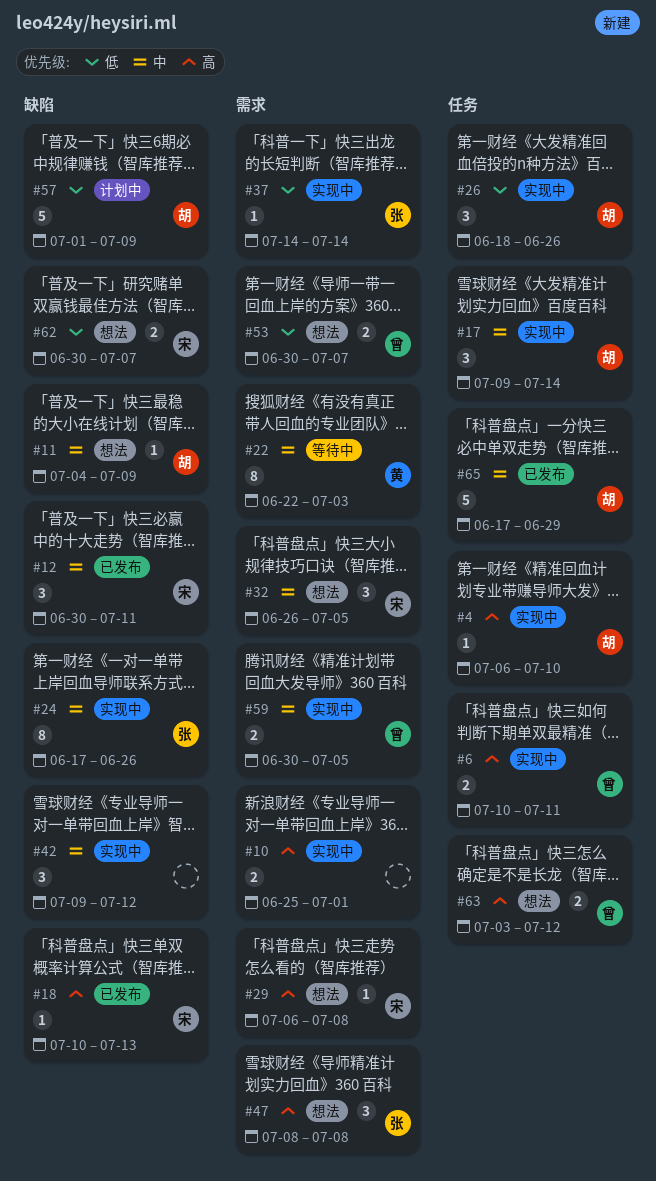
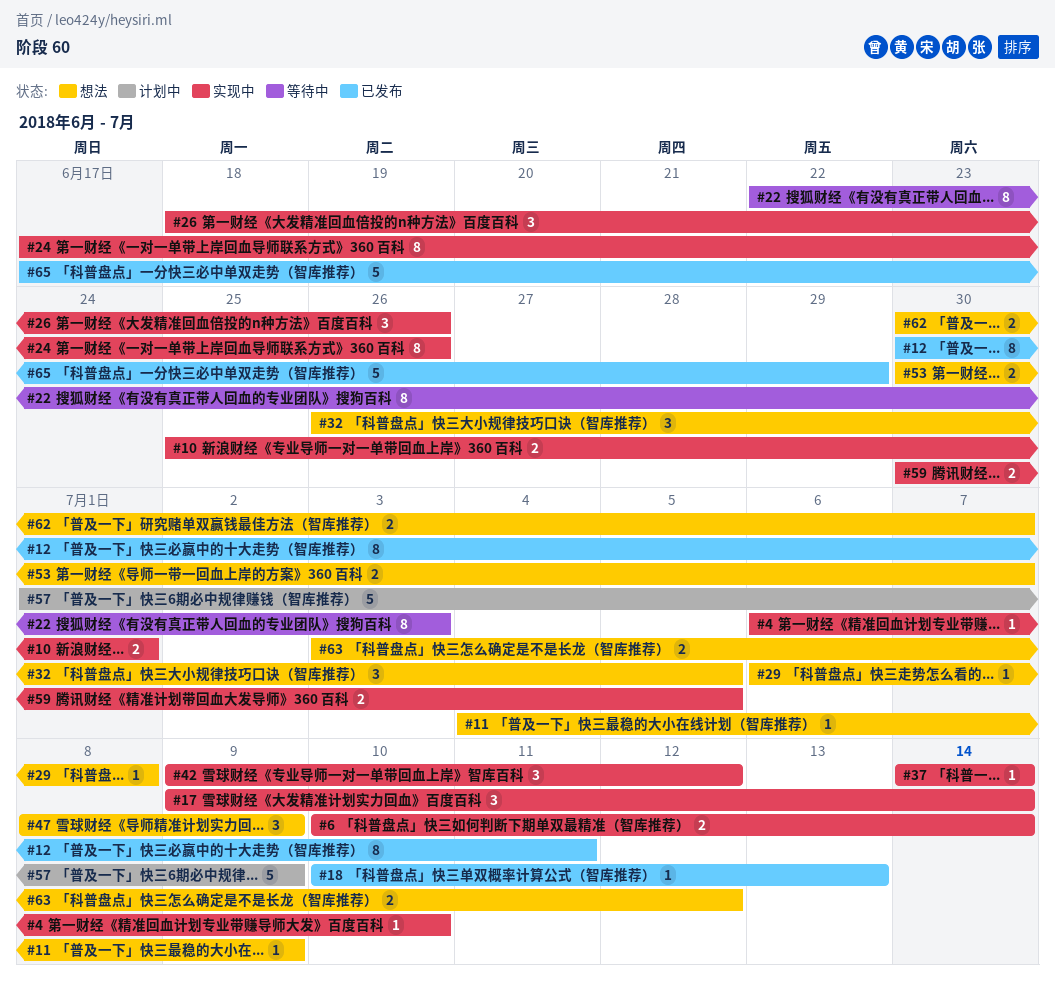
#6, due: Jul 11 -> Jul 14
#12, estimate: 3 -> 8
#47, due: Jul 8 -> Jul 9

